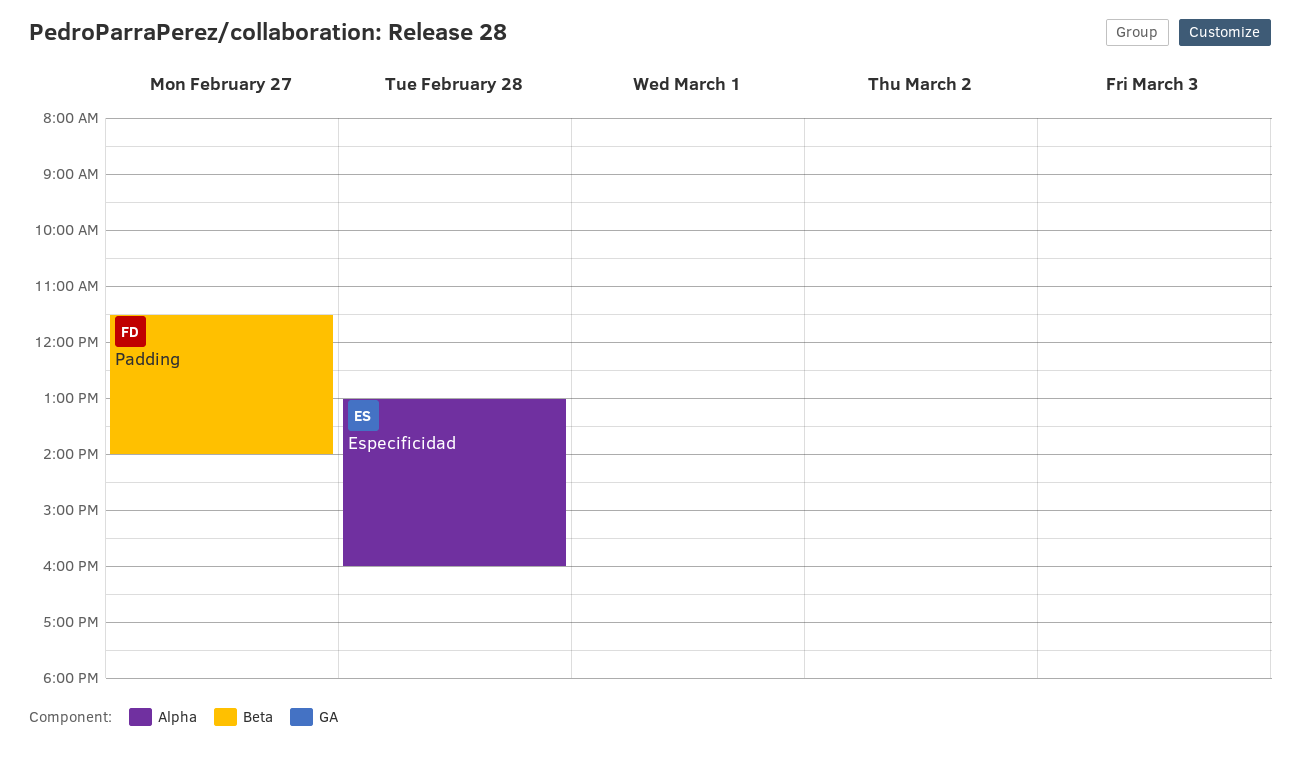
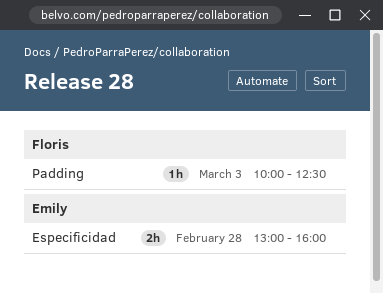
Padding, day: Feb 27 -> Mar 3
Padding, begins: 11:30 -> 10:00
Padding, ends: 14:00 -> 12:30

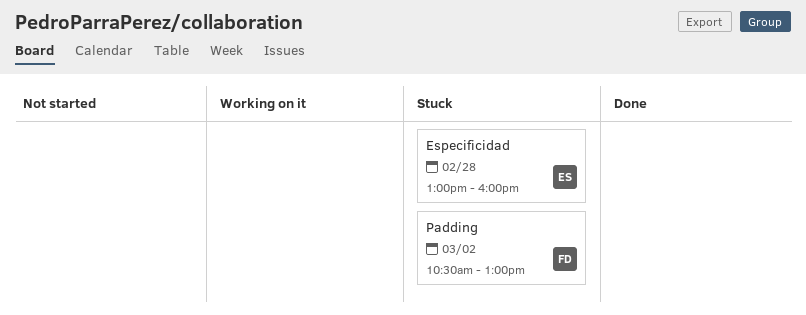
Padding, day: Mar 3 -> Mar 2
Padding, begins: 10:00 -> 10:30
Padding, ends: 12:30 -> 13:00

